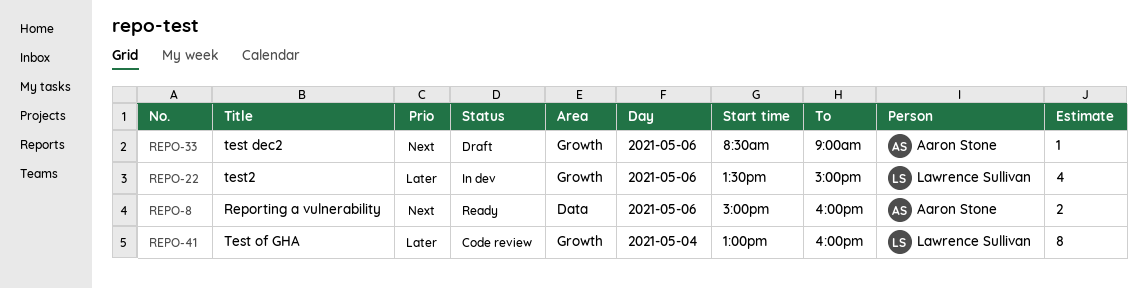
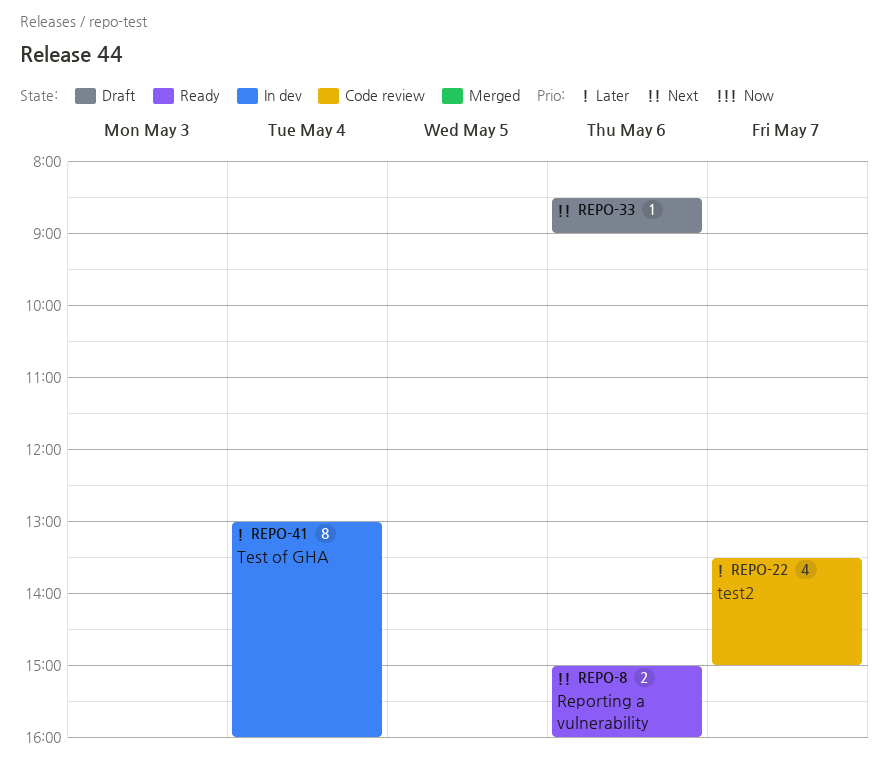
REPO-22, status: In dev -> Code review
REPO-22, day: May 6 -> May 7
REPO-41, status: Code review -> In dev

